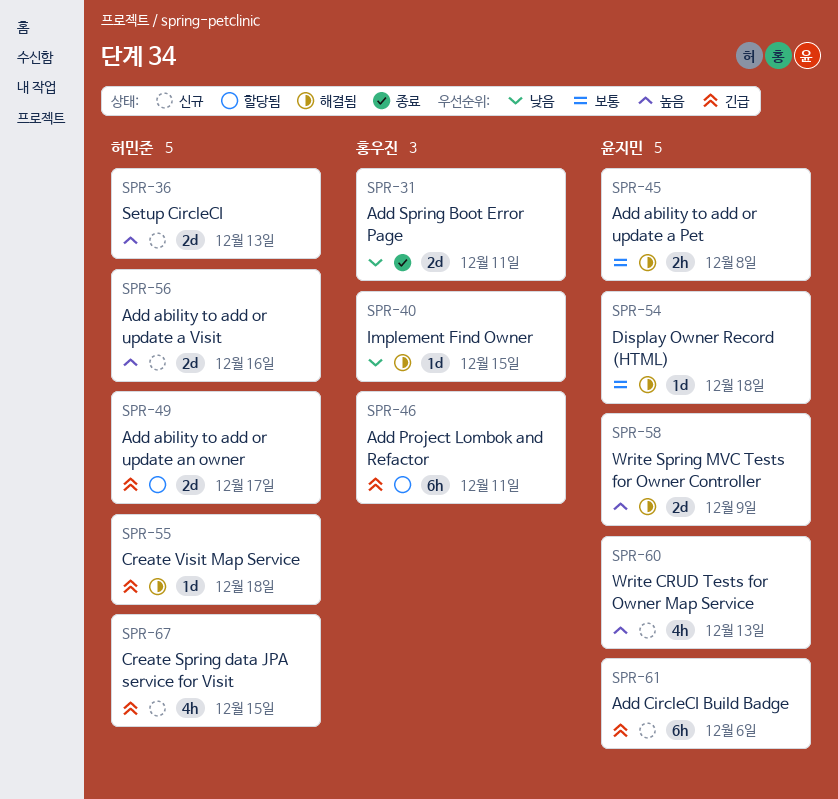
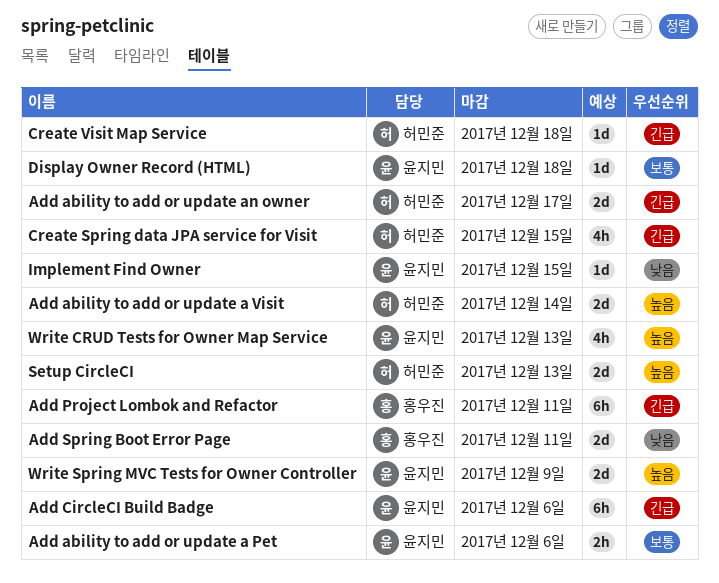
Add ability to add or update a Pet, due: Dec 8 -> Dec 6
Add ability to add or update a Visit, due: Dec 16 -> Dec 14
Implement Find Owner, owner: 홍우진 -> 윤지민

